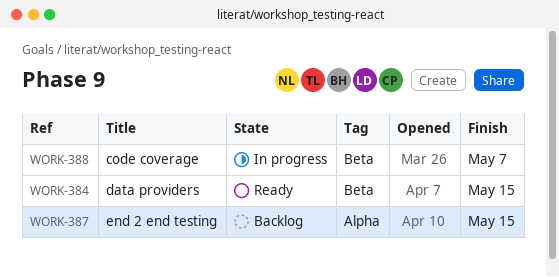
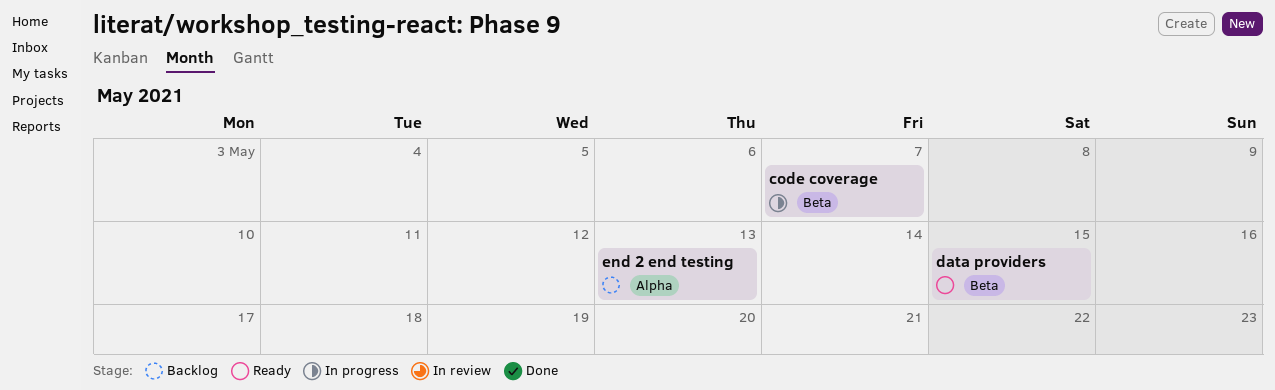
end 2 end testing, due: May 15 -> May 13

